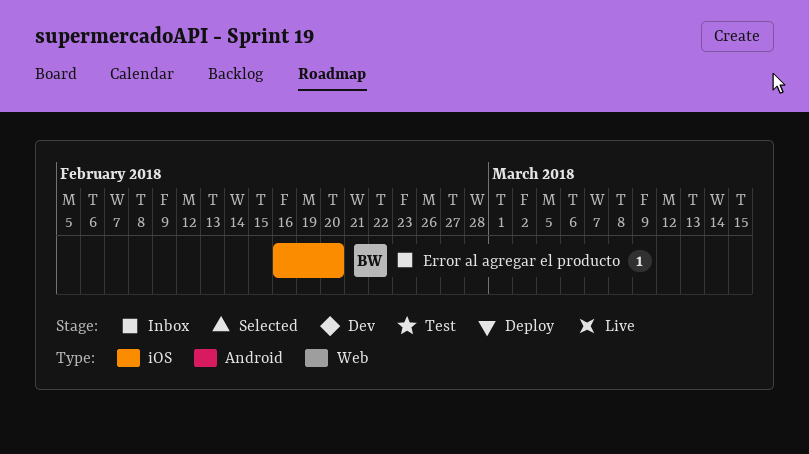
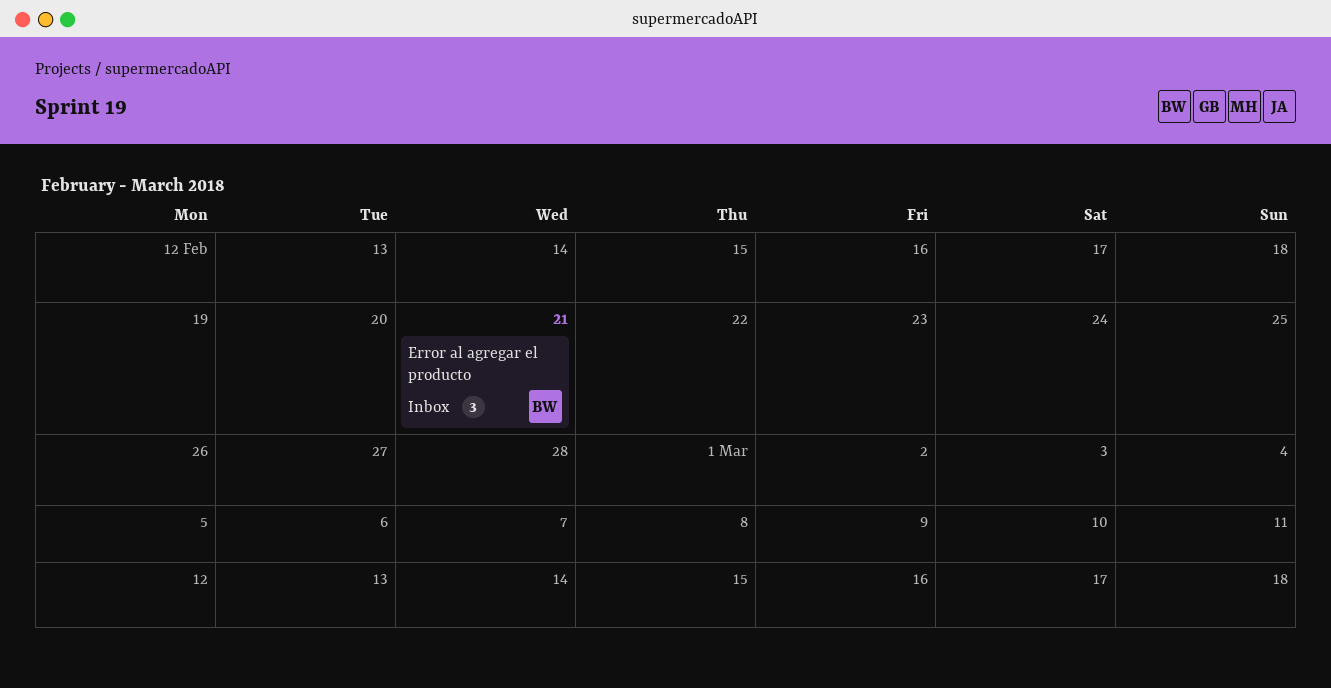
Error al agregar el producto, estimate: 1 -> 3
Error al agregar el producto, due: Feb 20 -> Feb 21

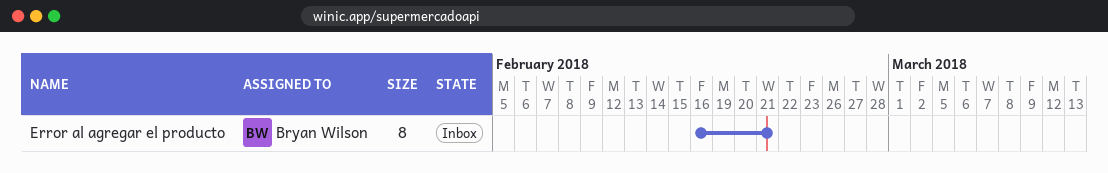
Error al agregar el producto, estimate: 3 -> 8

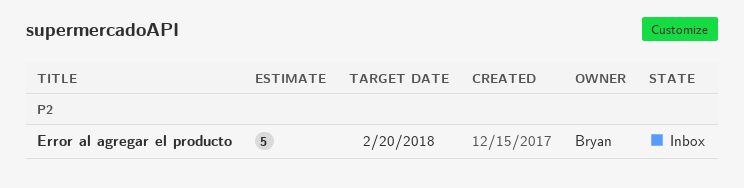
Error al agregar el producto, estimate: 8 -> 5
Error al agregar el producto, due: Feb 21 -> Feb 20

